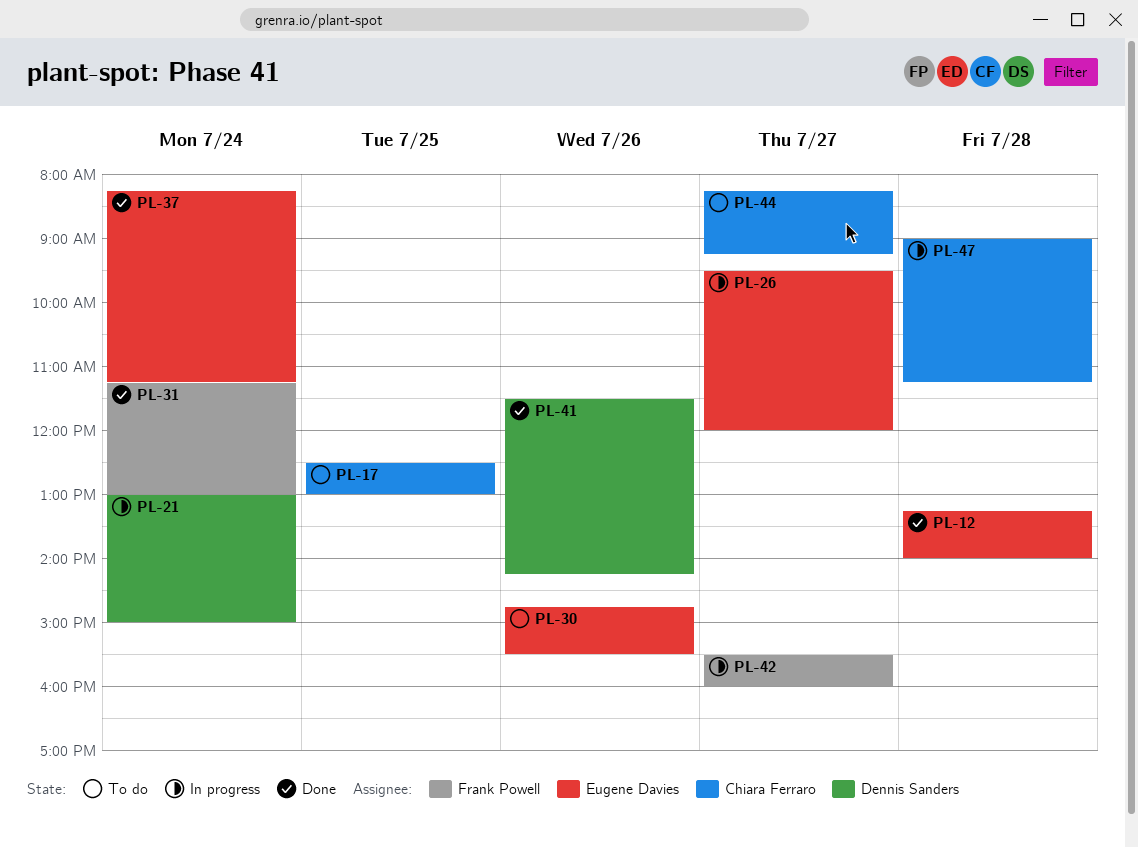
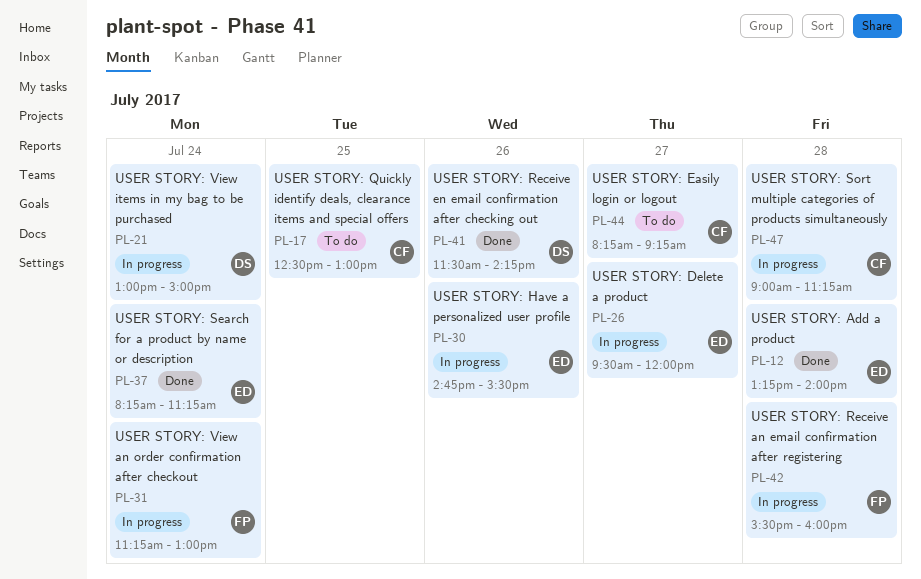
PL-30, status: To do -> In progress
PL-31, status: Done -> In progress
PL-42, day: Jul 27 -> Jul 28

